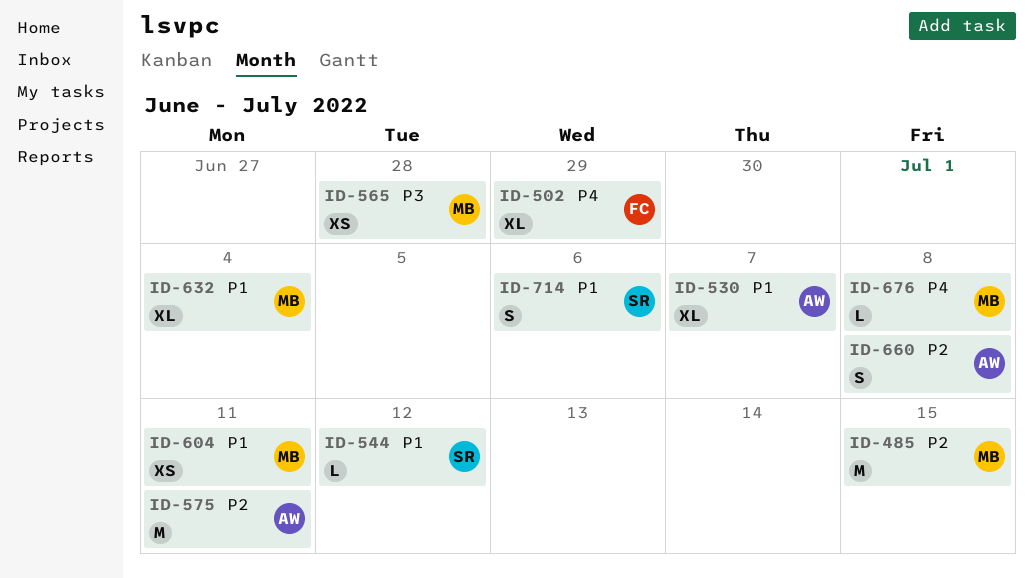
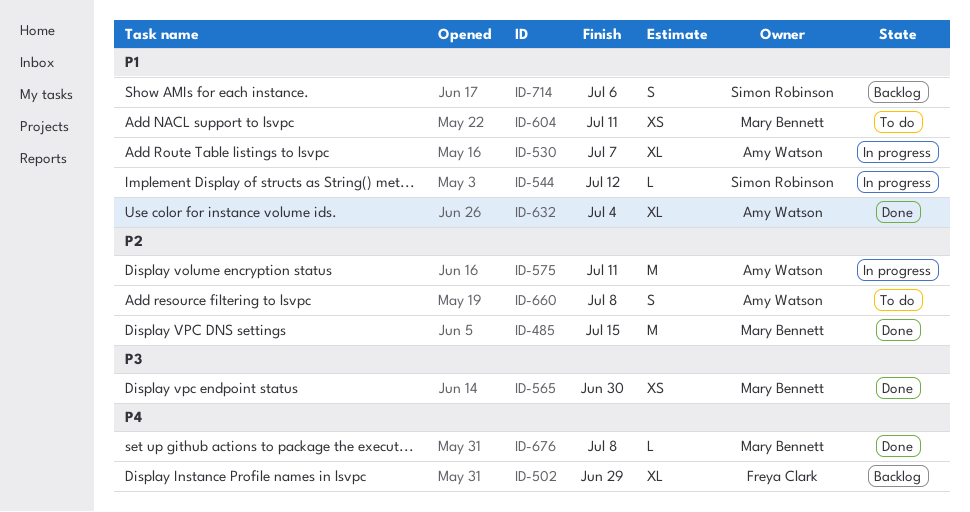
ID-565, due: Jun 28 -> Jun 30
ID-632, owner: Mary Bennett -> Amy Watson

